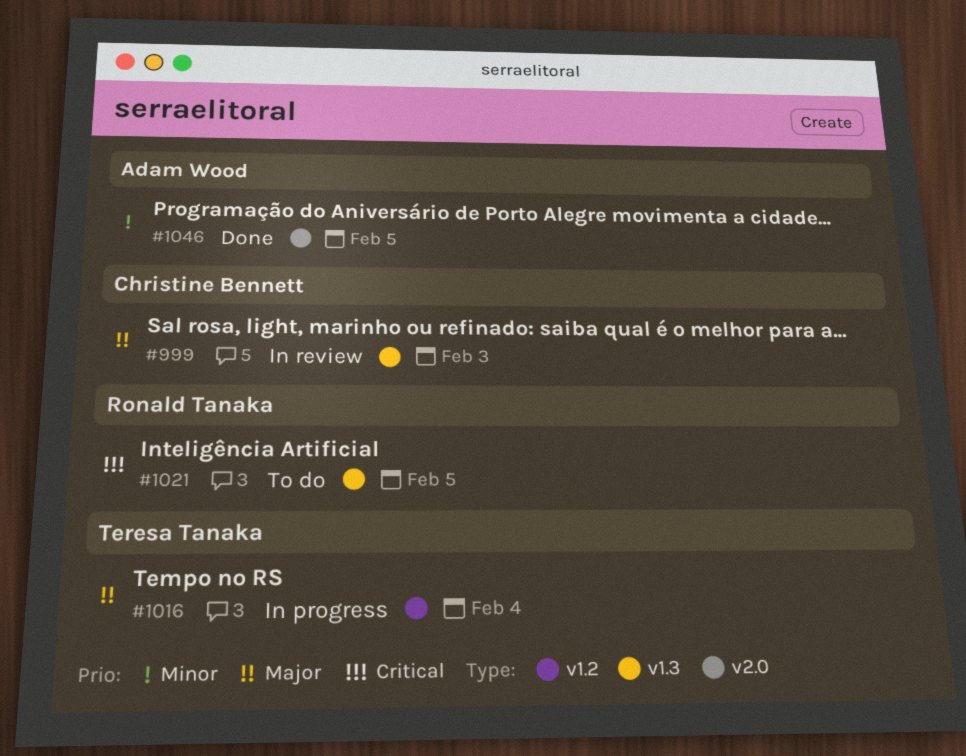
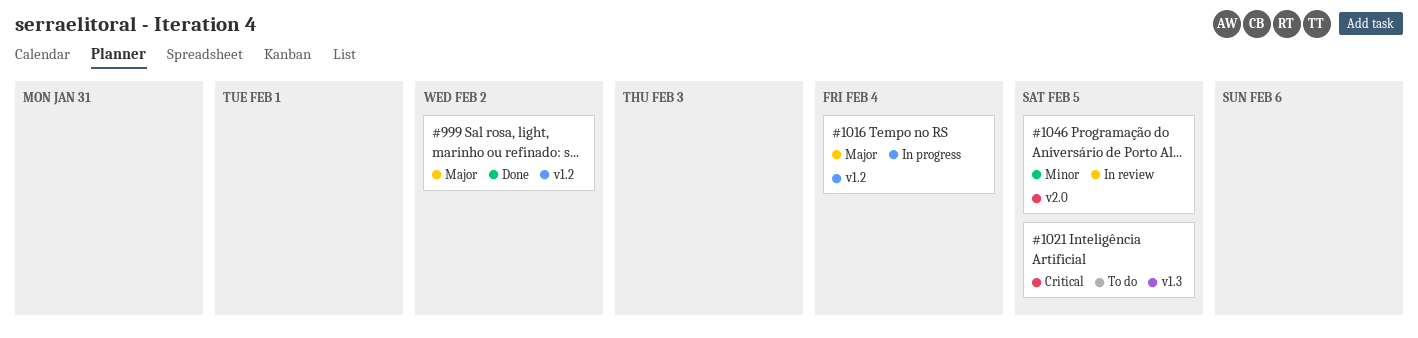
#999, status: In review -> Done
#999, label: v1.3 -> v1.2
#999, due: Feb 3 -> Feb 2
#1046, status: Done -> In review

